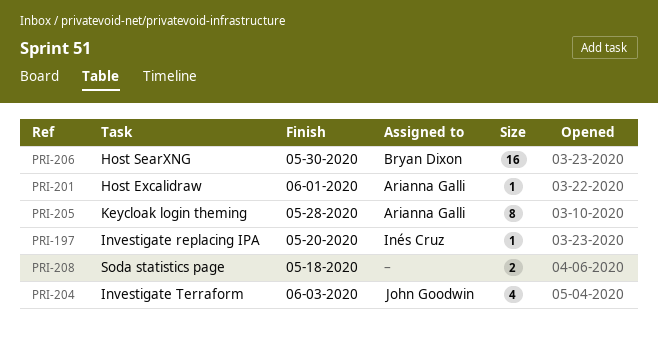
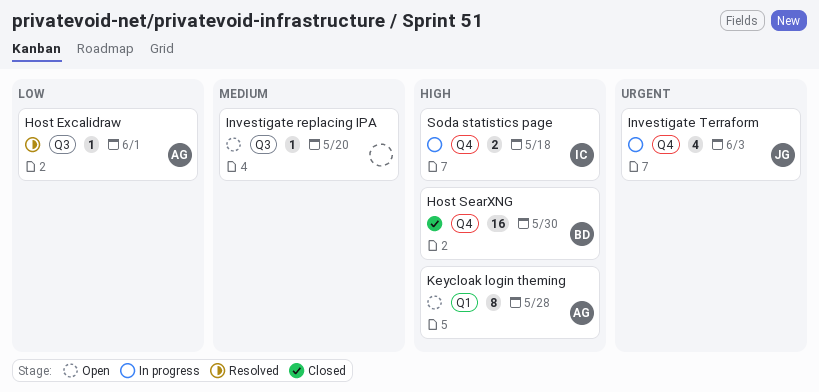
Investigate replacing IPA, owner: Inés Cruz -> none
Soda statistics page, owner: none -> Inés Cruz

